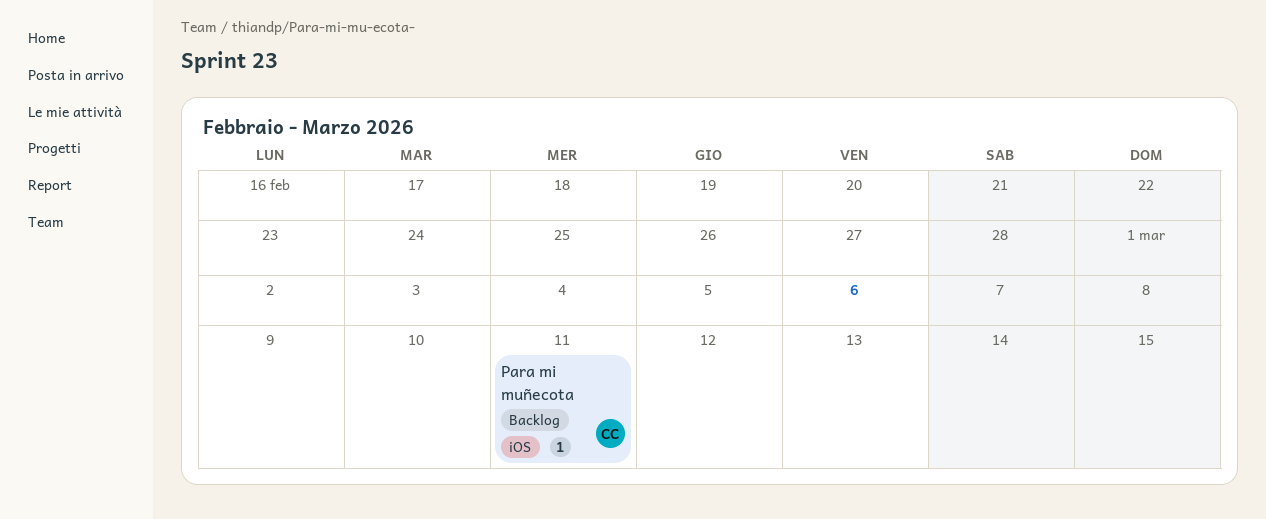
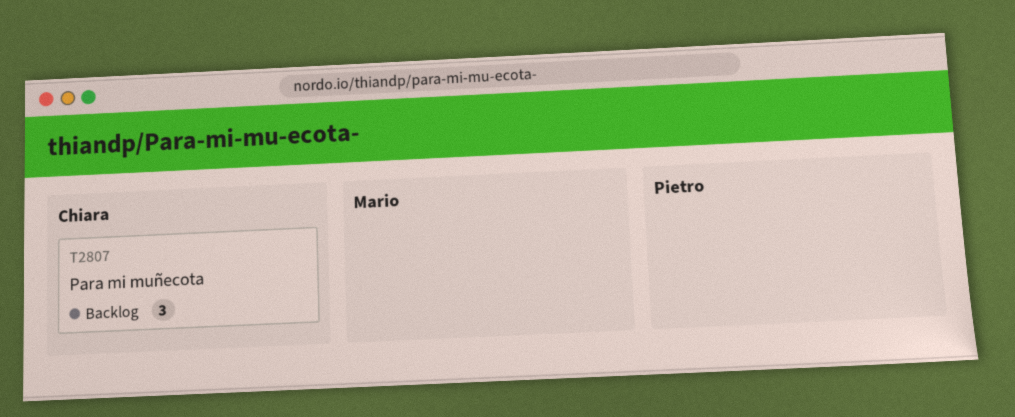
Para mi muñecota, estimate: 1 -> 3

